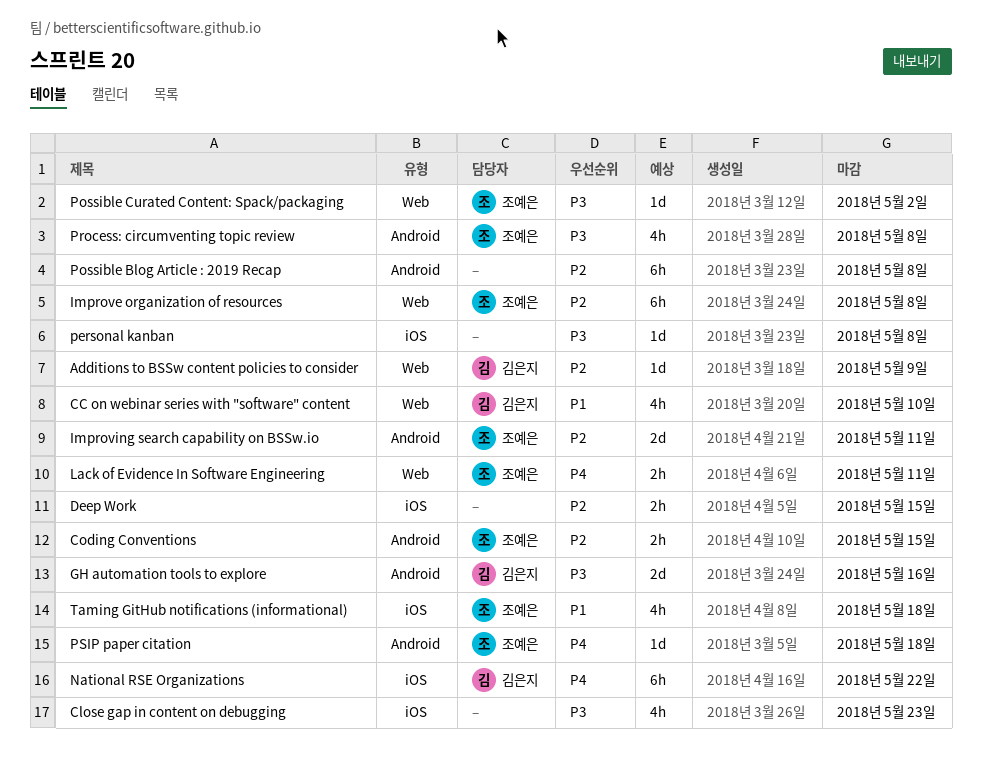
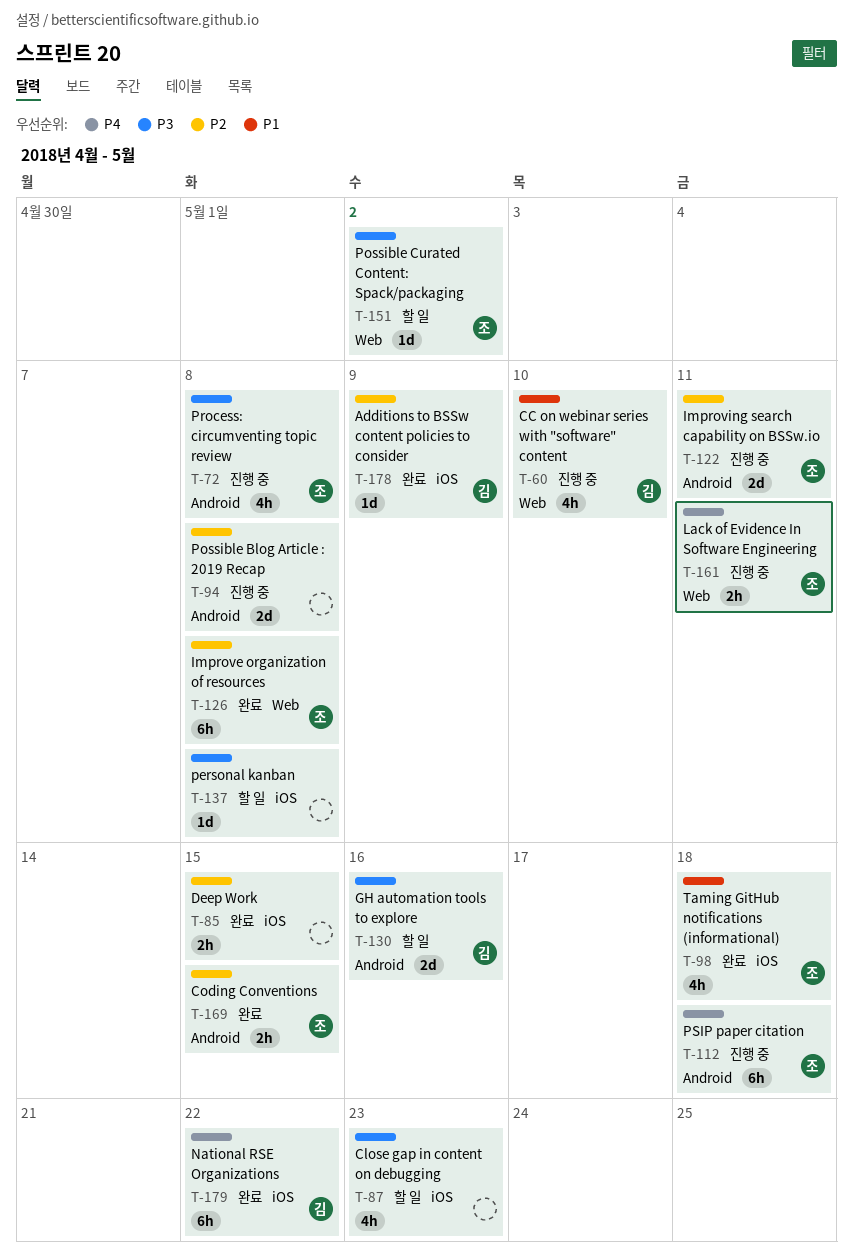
Additions to BSSw content policies to consider, label: Web -> iOS
Possible Blog Article : 2019 Recap, estimate: 6h -> 2d
PSIP paper citation, estimate: 1d -> 6h

